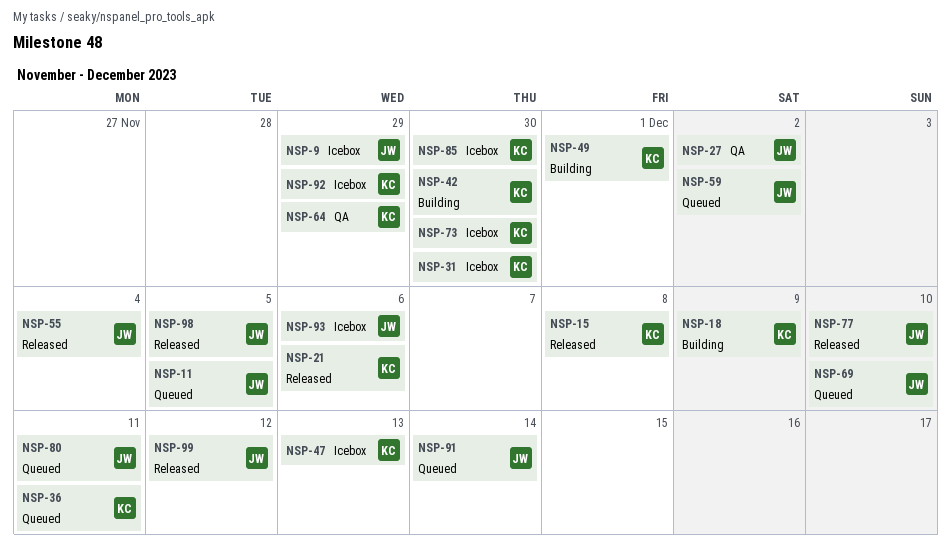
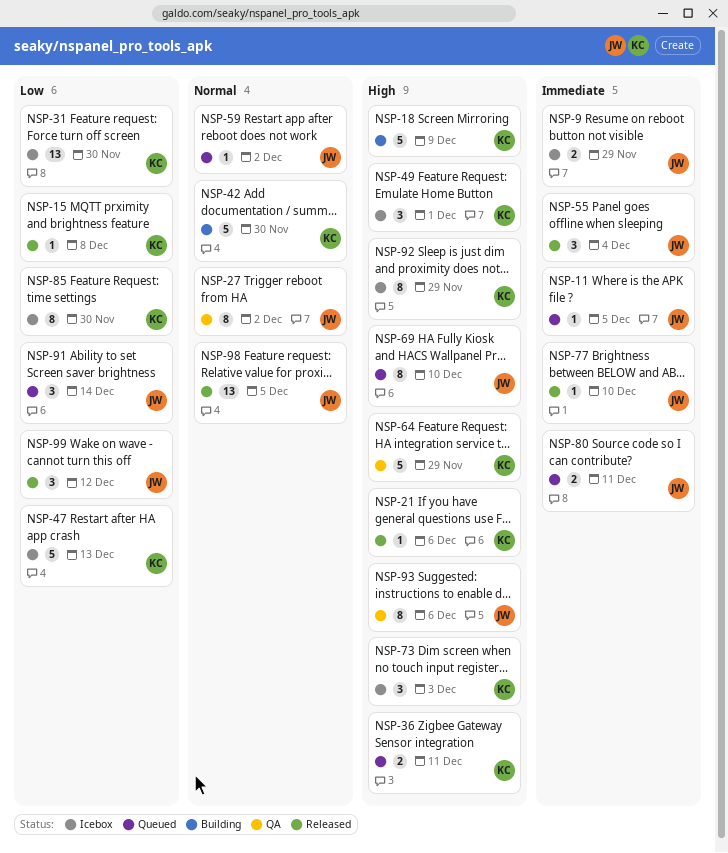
NSP-49, status: Building -> Icebox
NSP-73, due: Nov 30 -> Dec 3
NSP-93, status: Icebox -> QA

